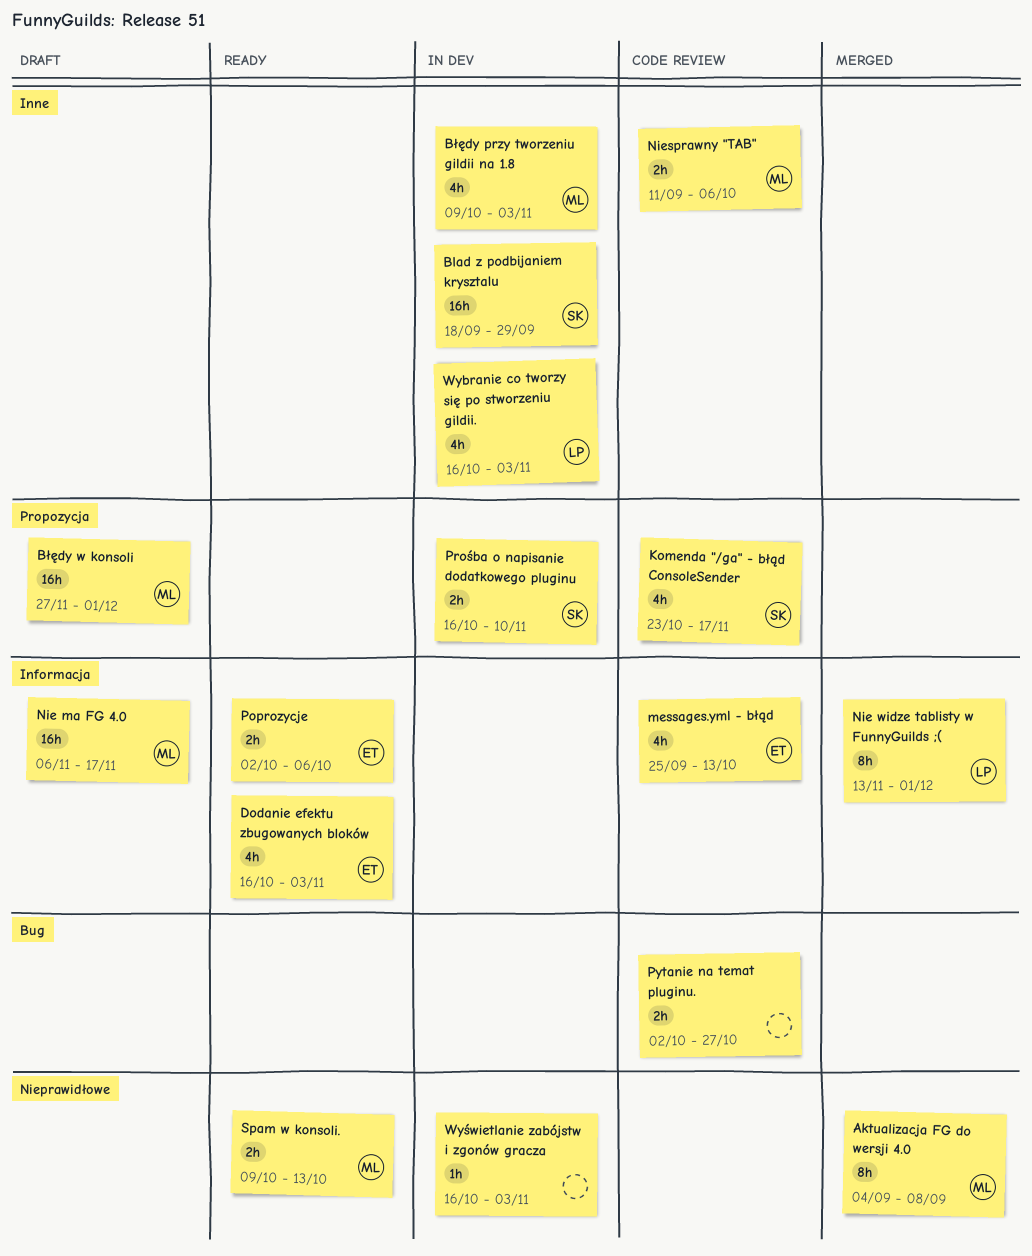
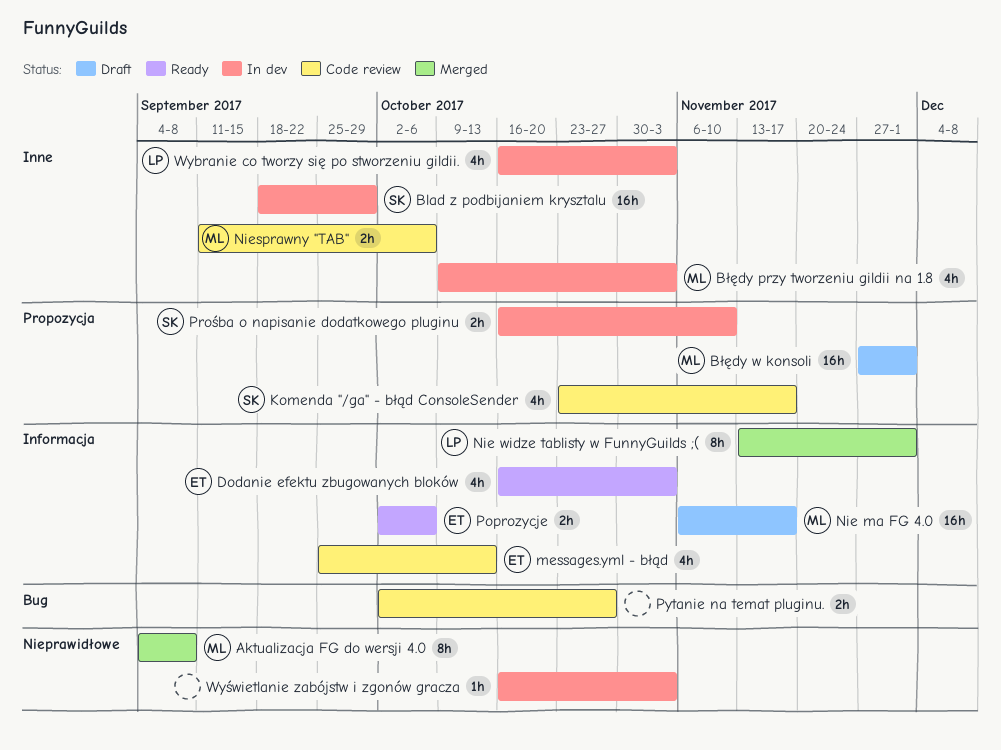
Spam w konsoli.: present -> none

